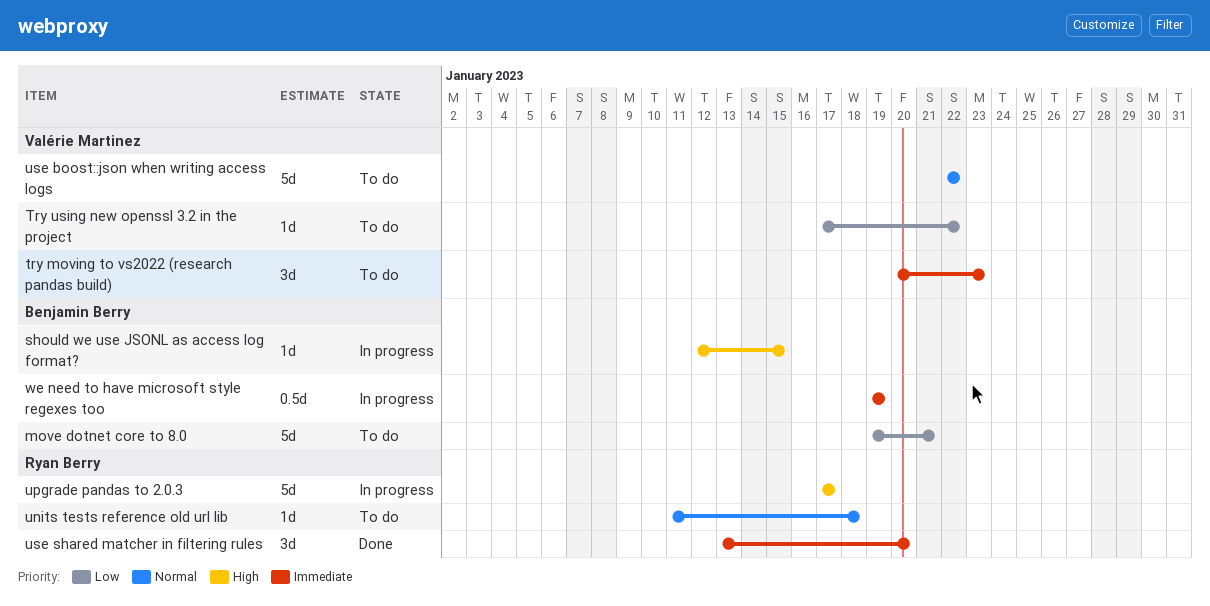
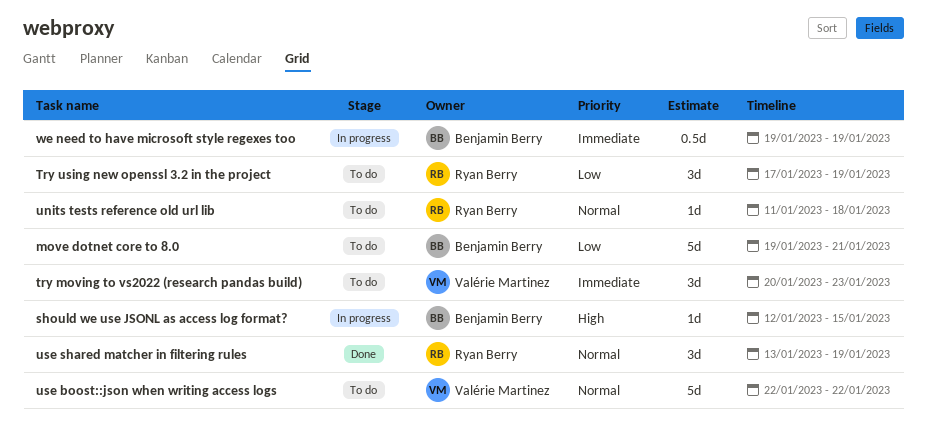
Try using new openssl 3.2 in the project, owner: Valérie Martinez -> Ryan Berry
Try using new openssl 3.2 in the project, estimate: 1d -> 3d
Try using new openssl 3.2 in the project, due: Jan 22 -> Jan 19
upgrade pandas to 2.0.3: present -> none
use shared matcher in filtering rules, priority: Immediate -> Normal
use shared matcher in filtering rules, due: Jan 20 -> Jan 19

